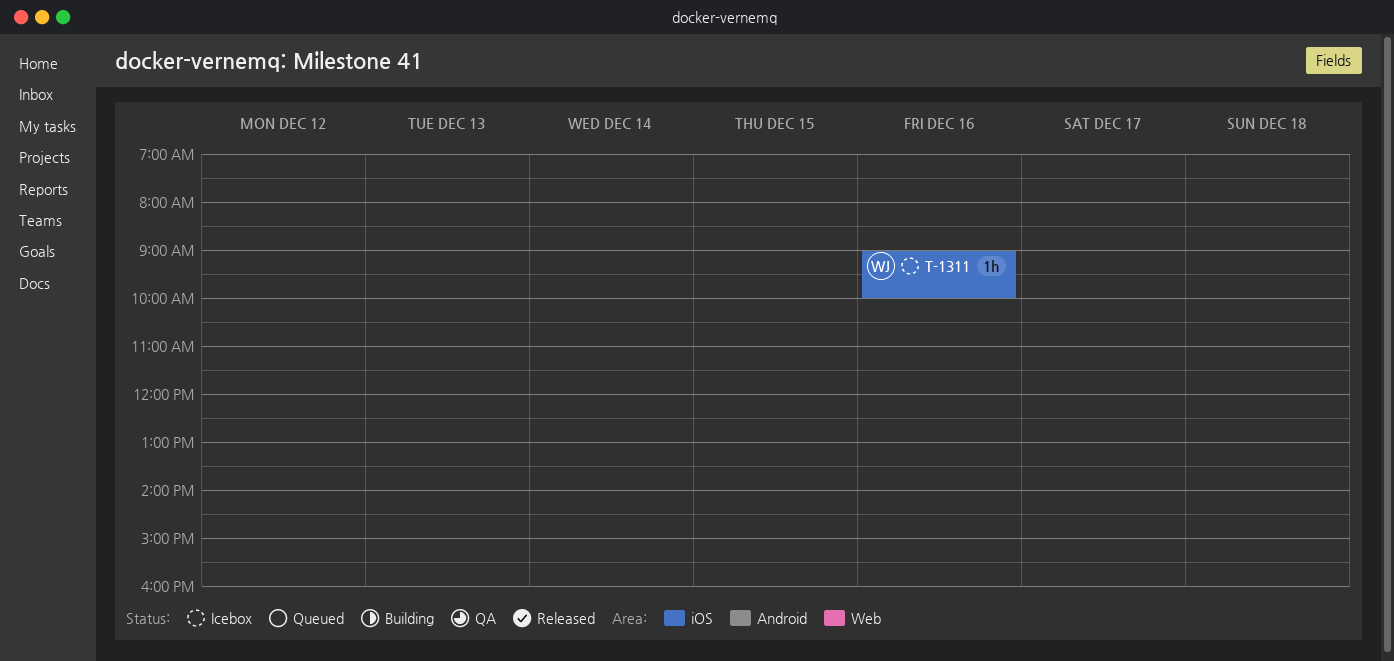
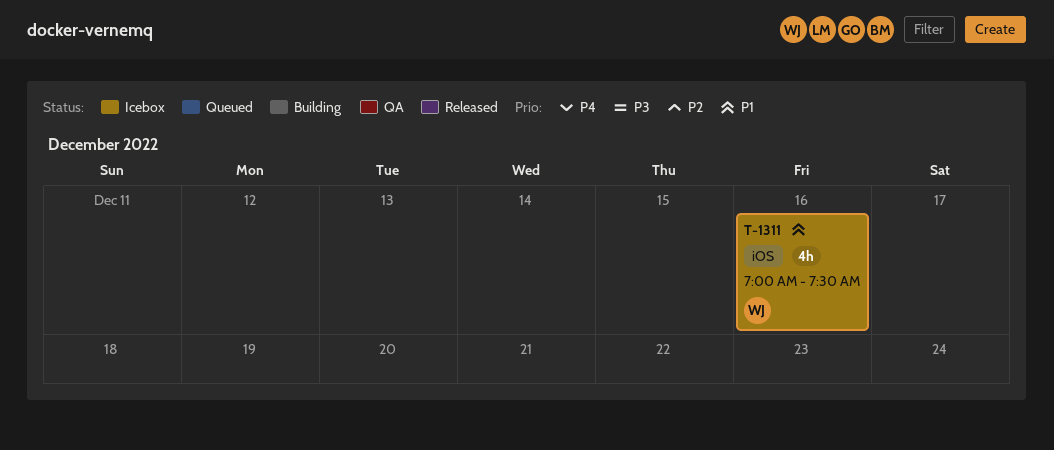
T-1311, estimate: 1h -> 4h
T-1311, begins: 09:00 -> 07:00
T-1311, ends: 10:00 -> 07:30

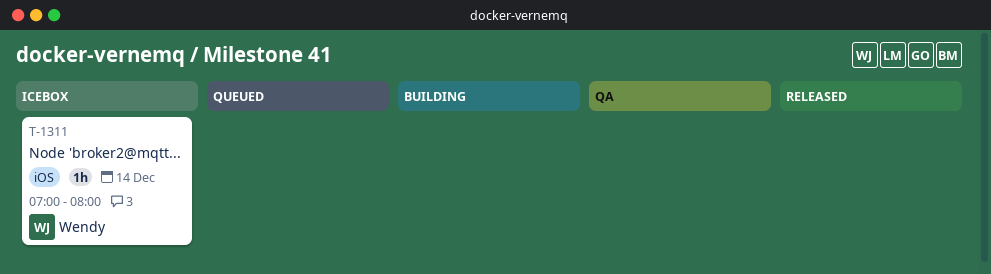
T-1311, estimate: 4h -> 1h
T-1311, day: Dec 16 -> Dec 14
T-1311, ends: 07:30 -> 08:00

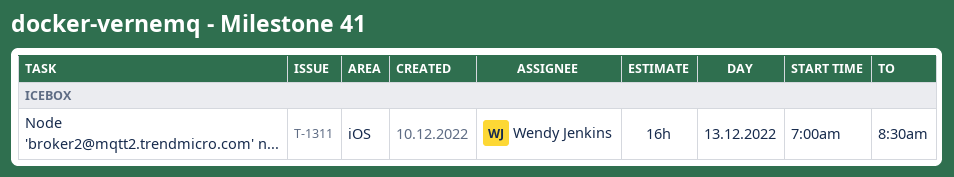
T-1311, estimate: 1h -> 16h
T-1311, day: Dec 14 -> Dec 13
T-1311, ends: 08:00 -> 08:30

